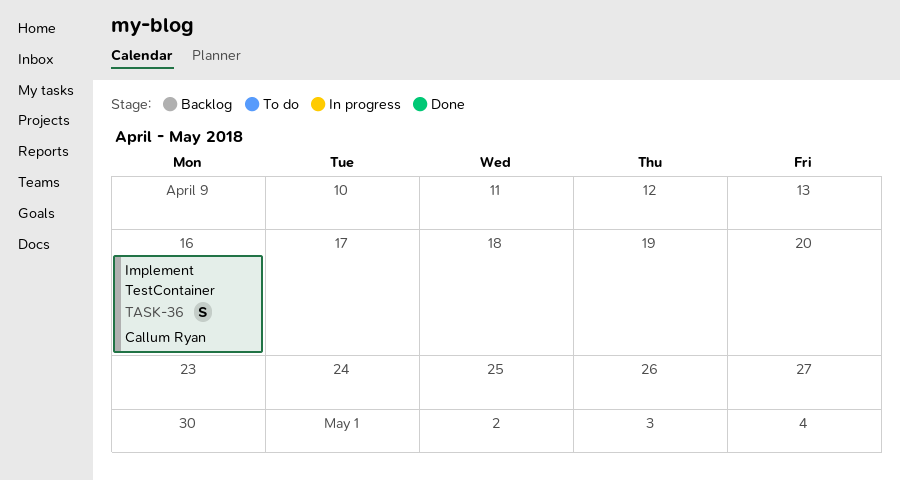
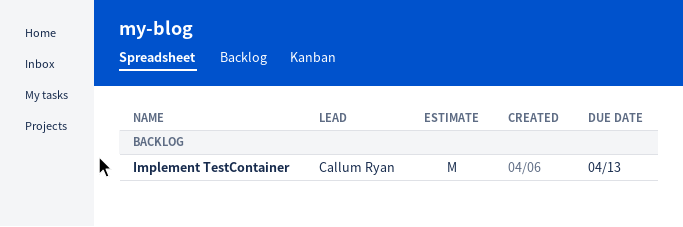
Implement TestContainer, estimate: S -> M
Implement TestContainer, due: Apr 16 -> Apr 13

